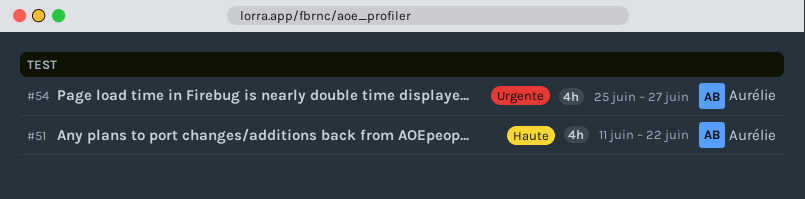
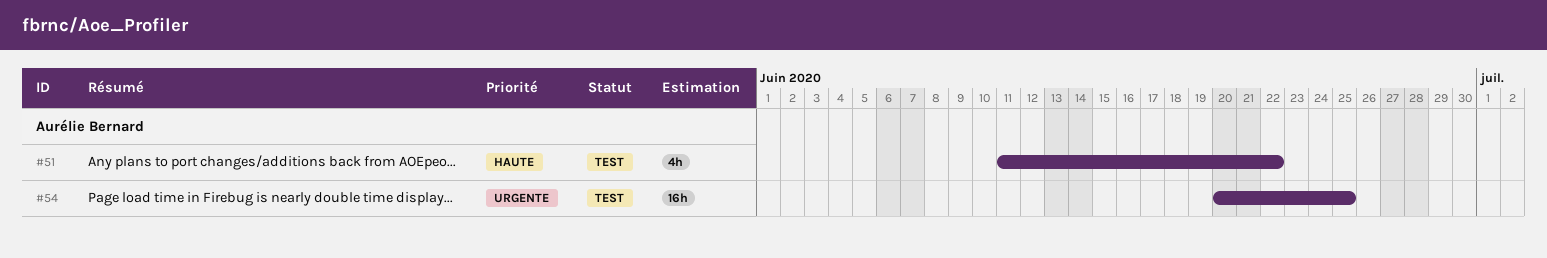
#54, estimate: 4h -> 16h
#54, start: Jun 25 -> Jun 20
#54, due: Jun 27 -> Jun 25

